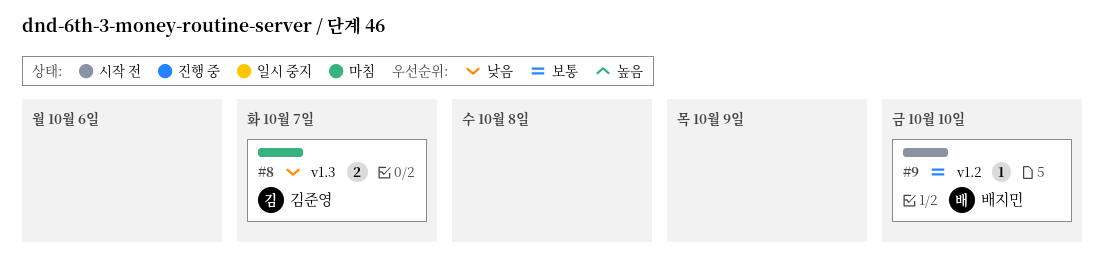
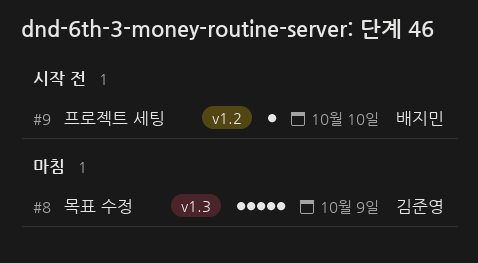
#8, estimate: 2 -> 5
#8, due: Oct 7 -> Oct 9

